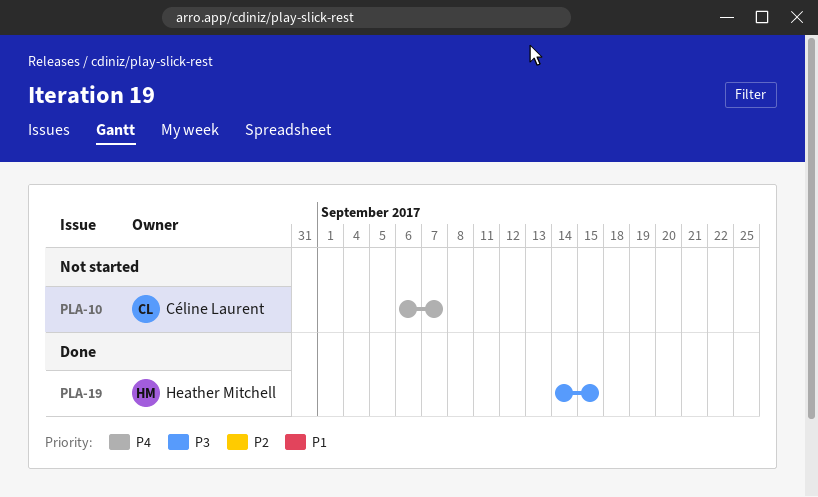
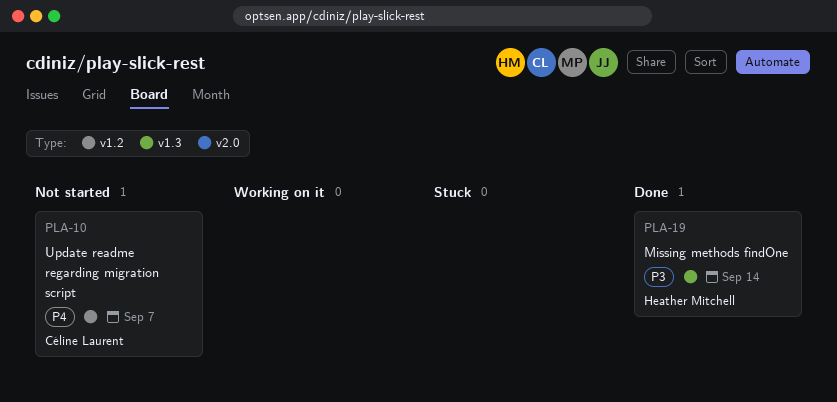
PLA-19, due: Sep 15 -> Sep 14

